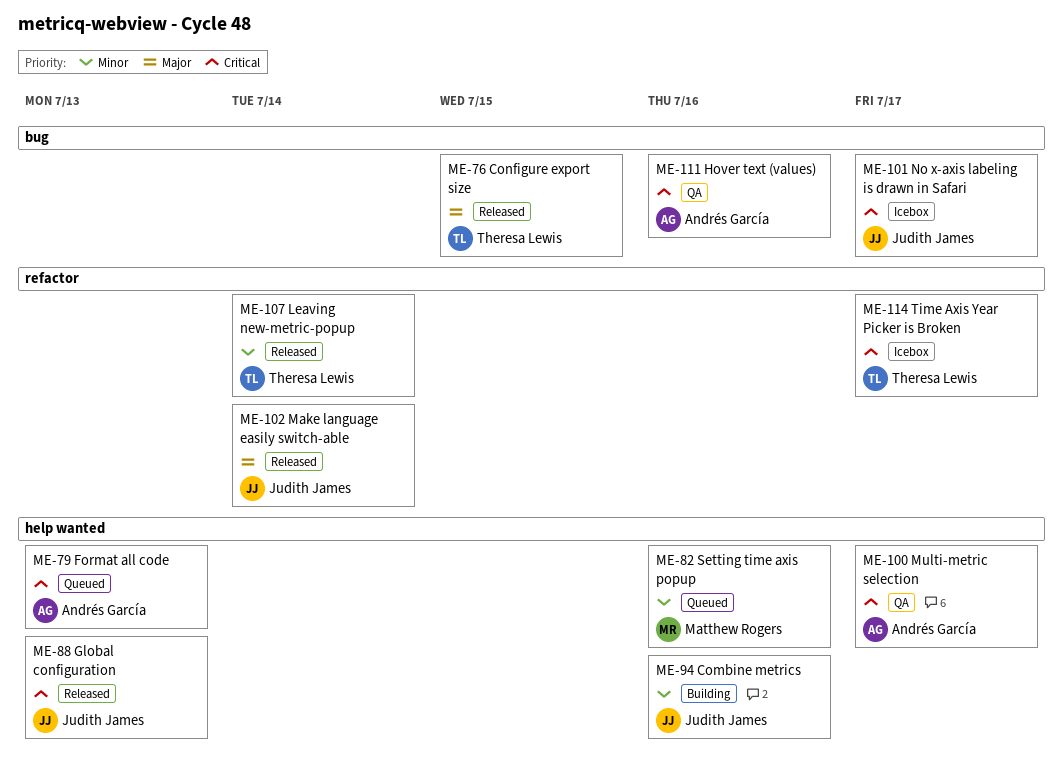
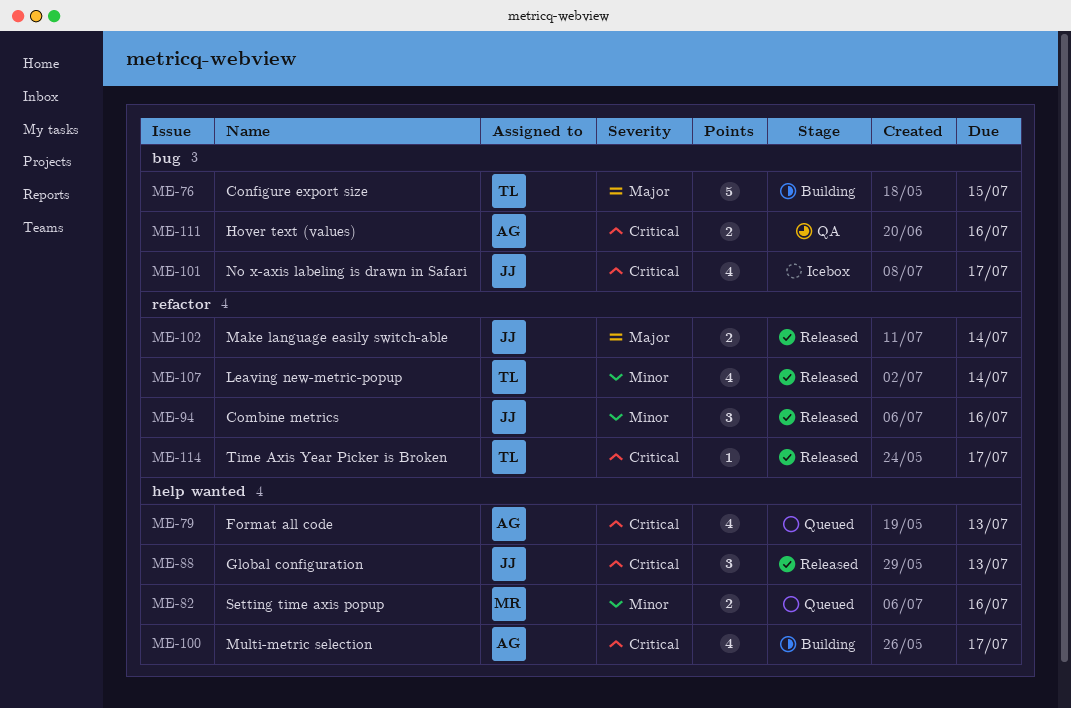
ME-76, status: Released -> Building
ME-94, status: Building -> Released
ME-94, label: help wanted -> refactor
ME-100, status: QA -> Building
ME-114, status: Icebox -> Released

